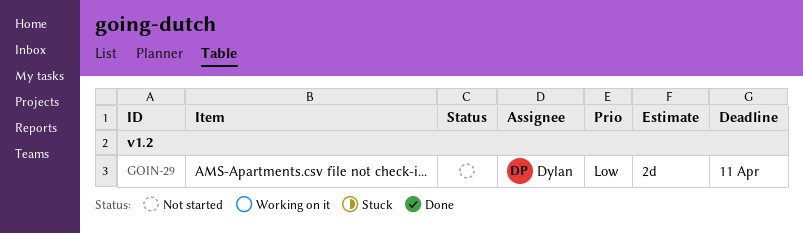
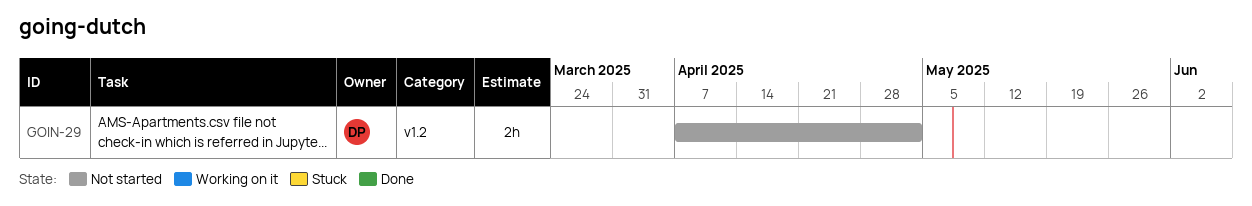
GOIN-29, estimate: 2d -> 2h
GOIN-29, due: Apr 11 -> May 2

